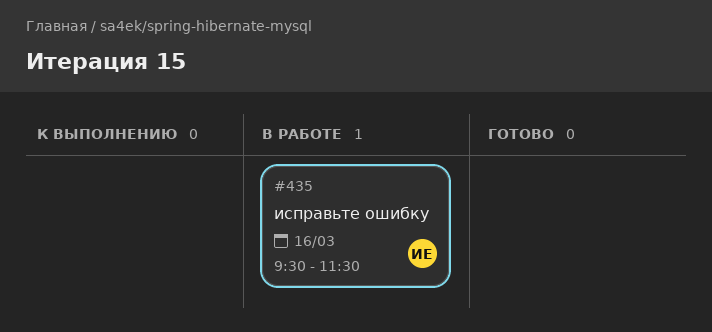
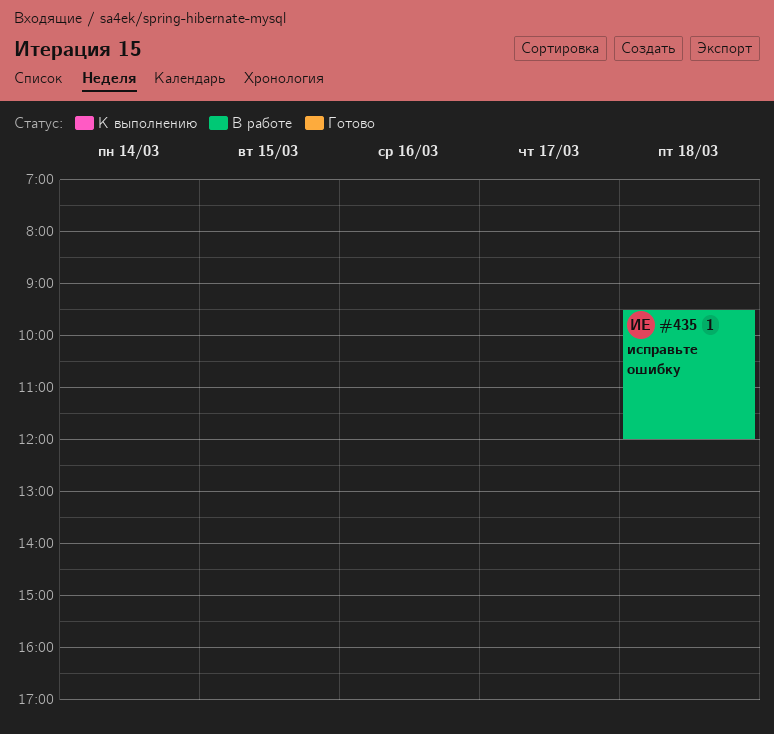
#435, day: Mar 16 -> Mar 18
#435, ends: 11:30 -> 12:00

